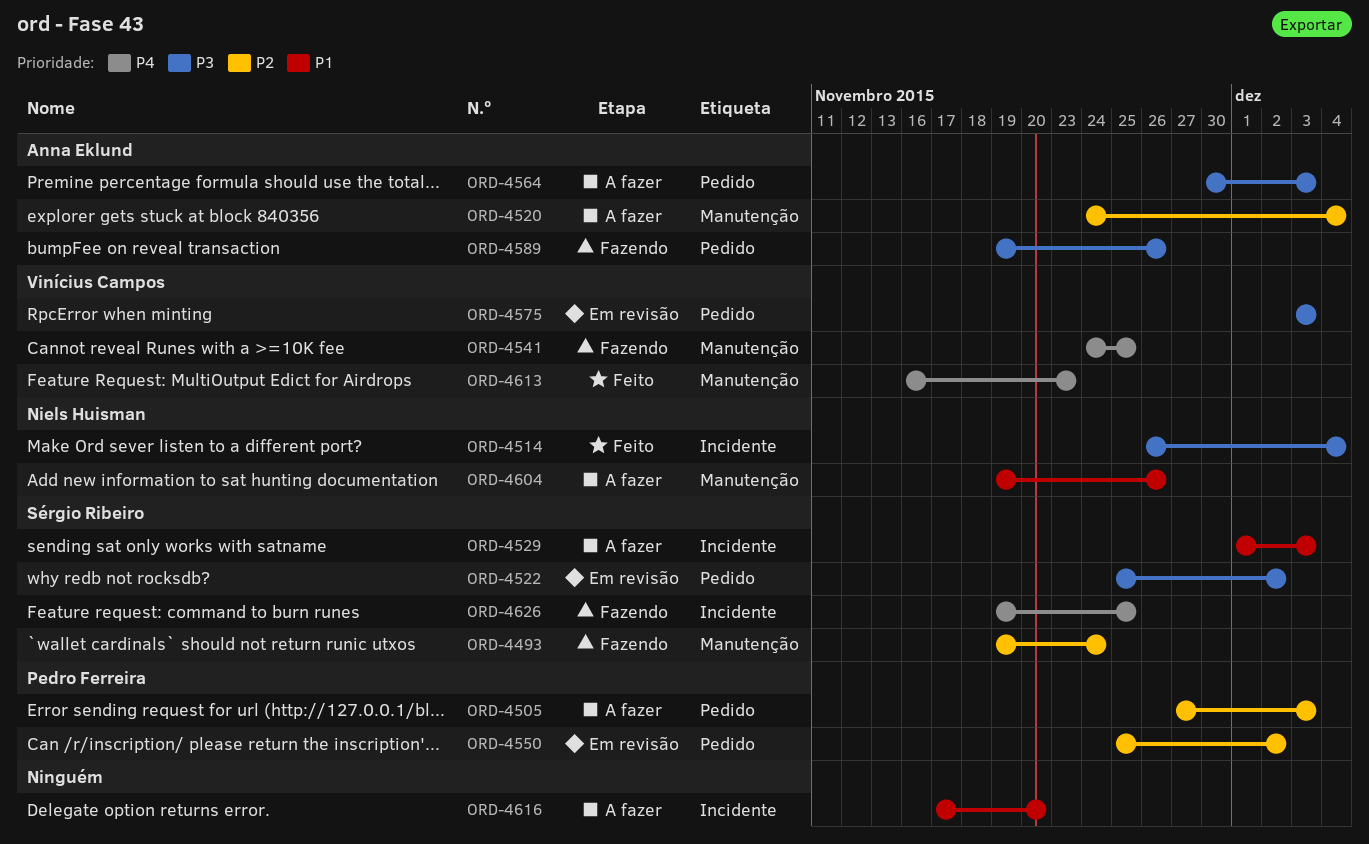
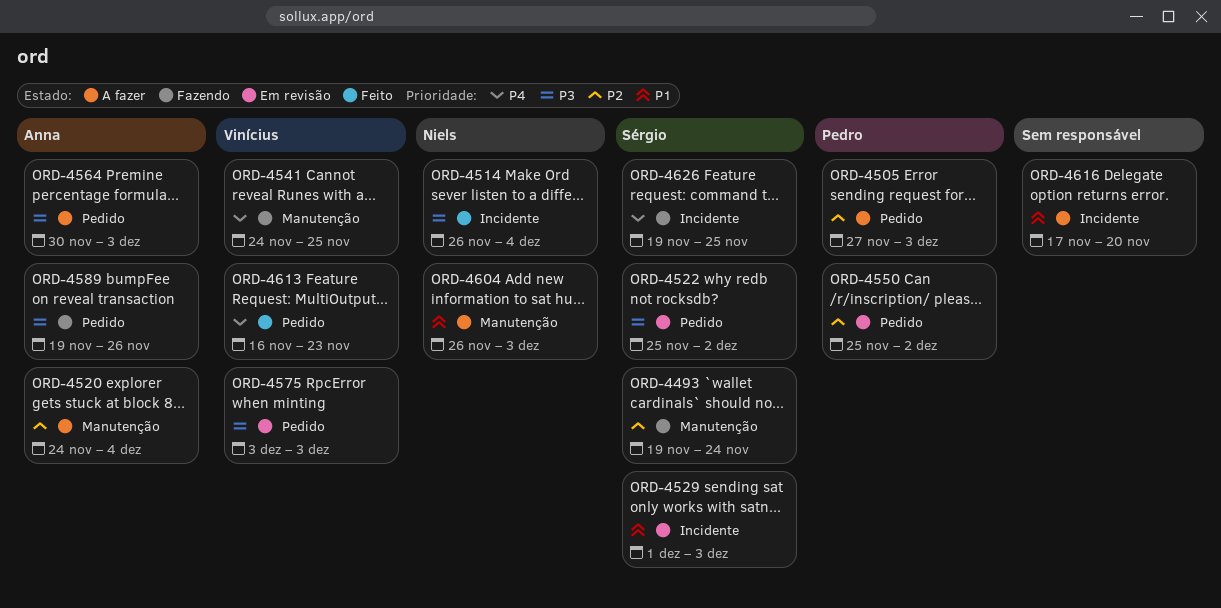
ORD-4529, status: A fazer -> Em revisão
ORD-4604, start: Nov 19 -> Nov 26
ORD-4604, due: Nov 26 -> Dec 3
ORD-4613, label: Manutenção -> Pedido

